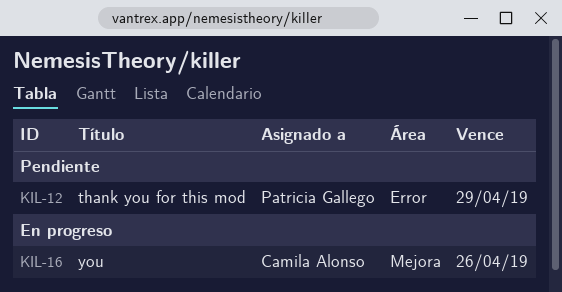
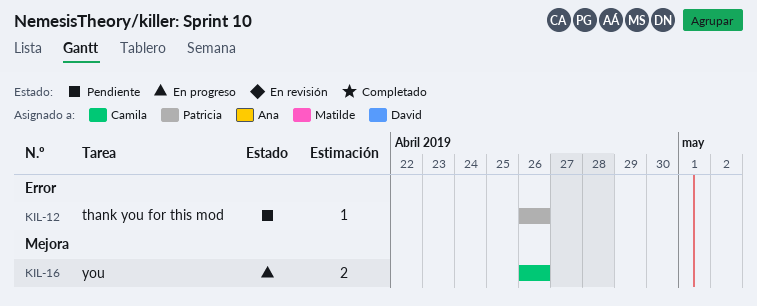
KIL-12, due: Apr 29 -> Apr 26

